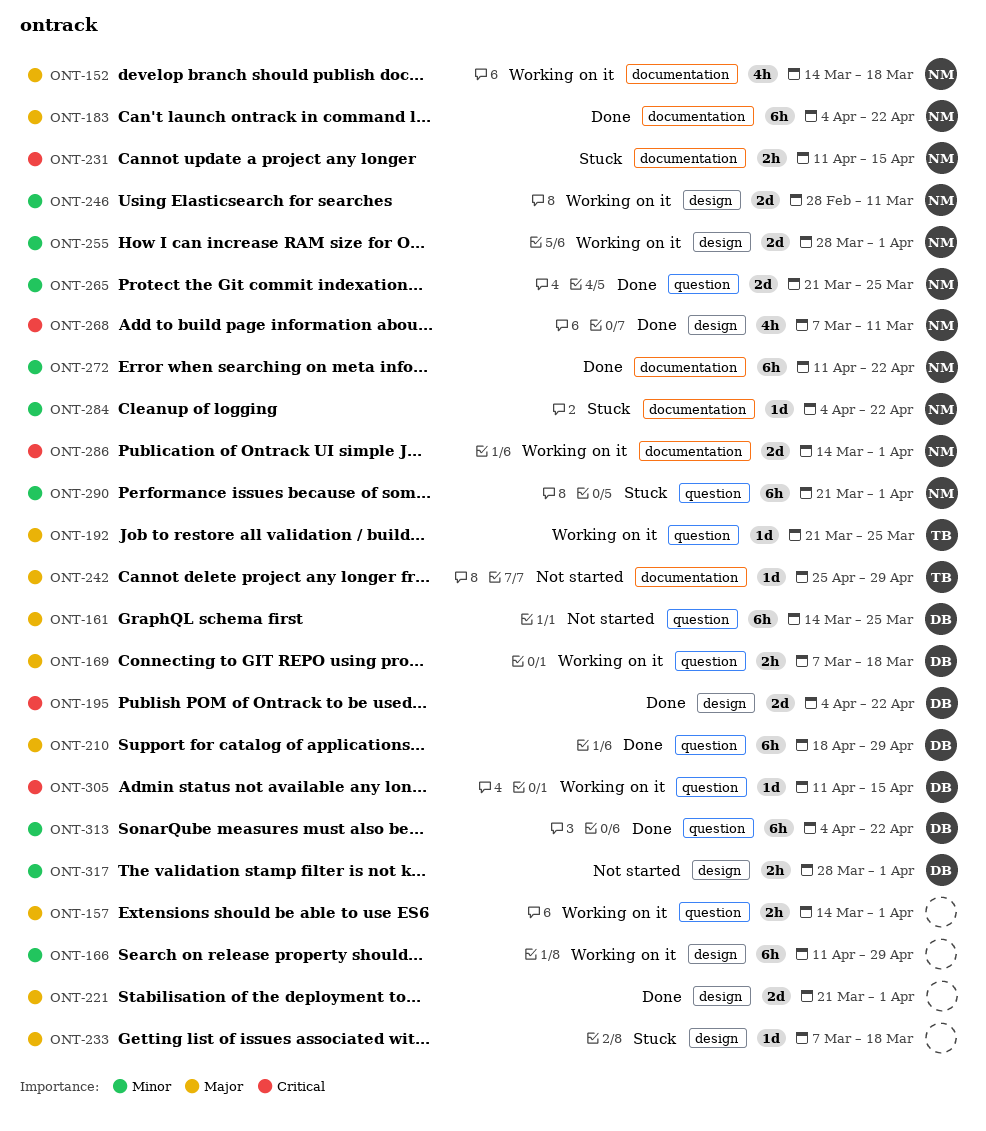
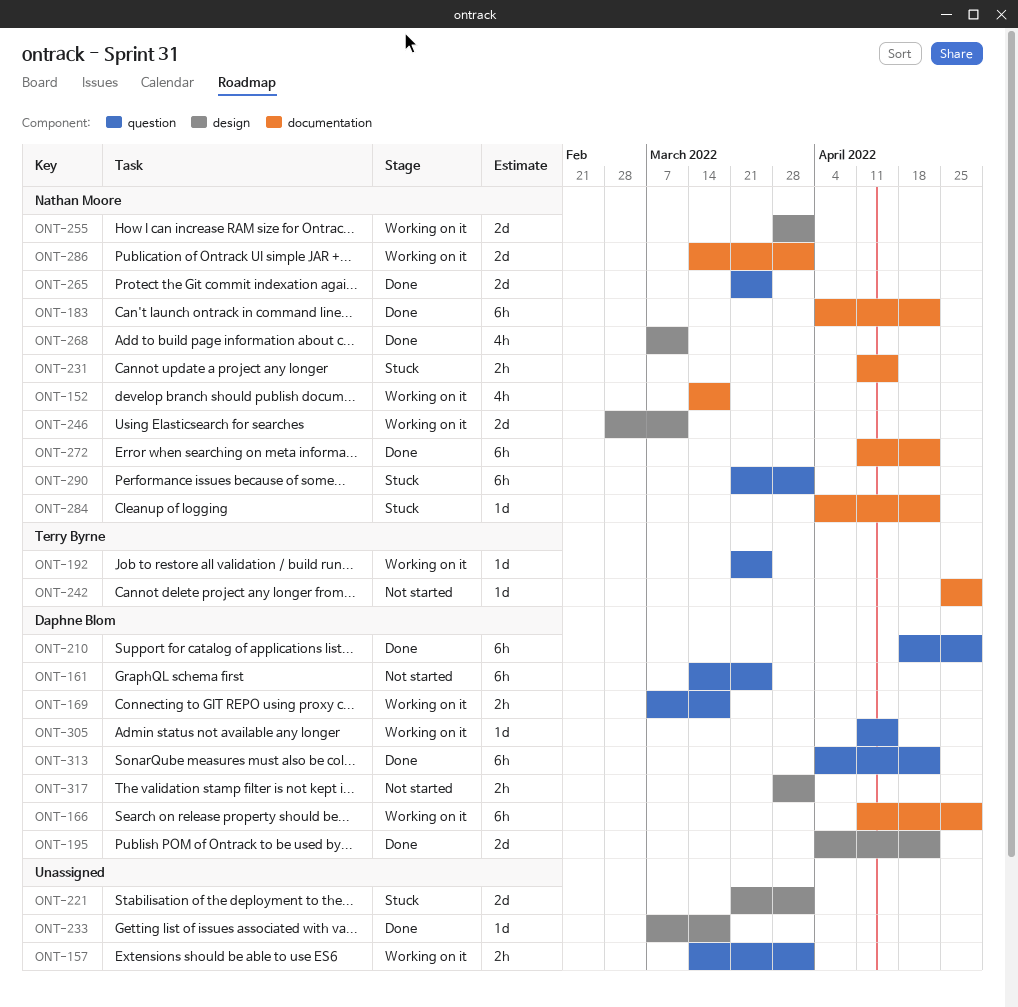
ONT-166, owner: none -> Daphne Blom
ONT-166, label: design -> documentation
ONT-221, status: Done -> Stuck
ONT-233, status: Stuck -> Done

